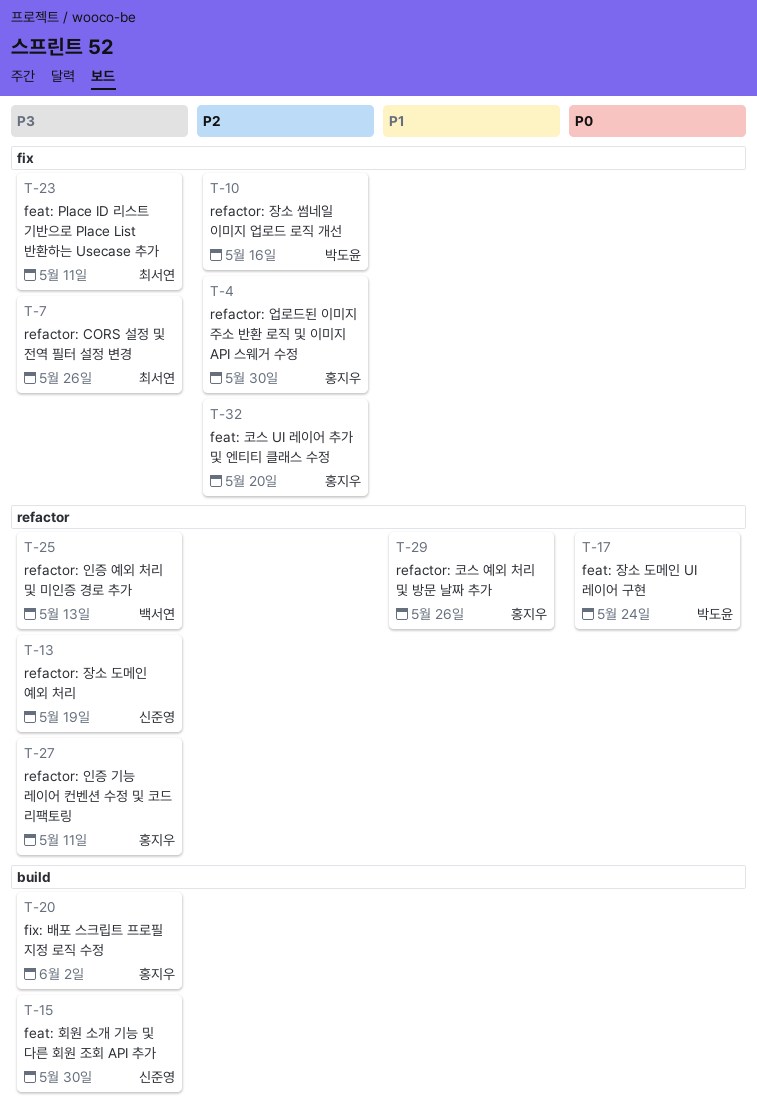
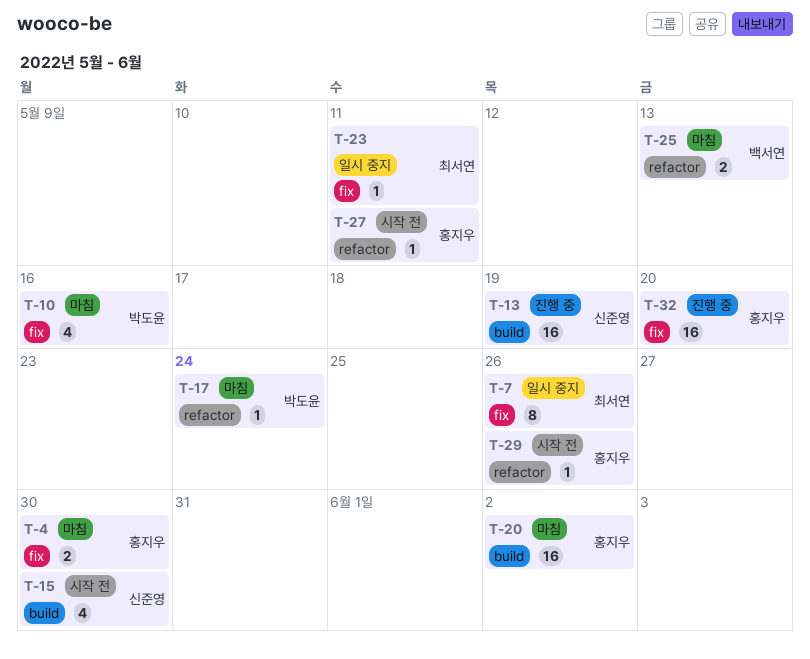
T-13, label: refactor -> build

